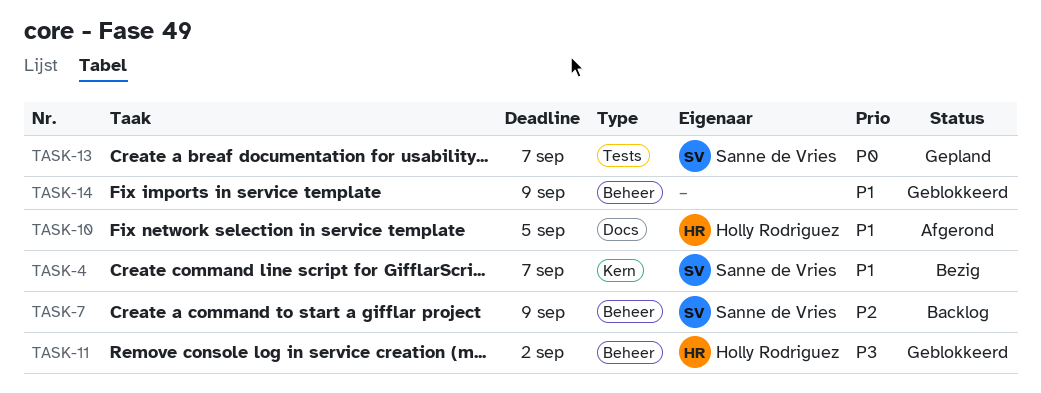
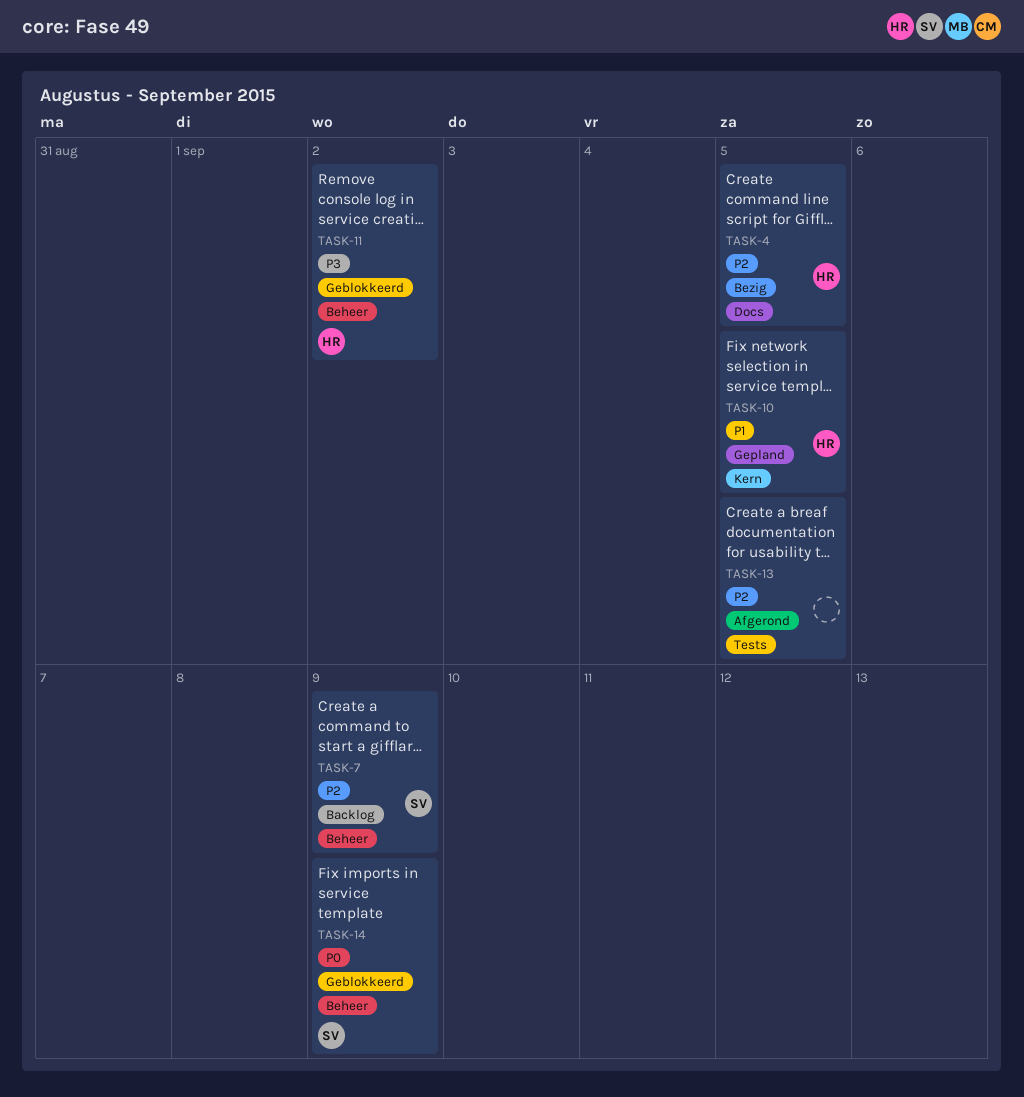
TASK-4, owner: Sanne de Vries -> Holly Rodriguez
TASK-4, priority: P1 -> P2
TASK-4, label: Kern -> Docs
TASK-4, due: Sep 7 -> Sep 5
TASK-10, status: Afgerond -> Gepland
TASK-10, label: Docs -> Kern
TASK-13, status: Gepland -> Afgerond
TASK-13, owner: Sanne de Vries -> none
TASK-13, priority: P0 -> P2
TASK-13, due: Sep 7 -> Sep 5
TASK-14, owner: none -> Sanne de Vries
TASK-14, priority: P1 -> P0

